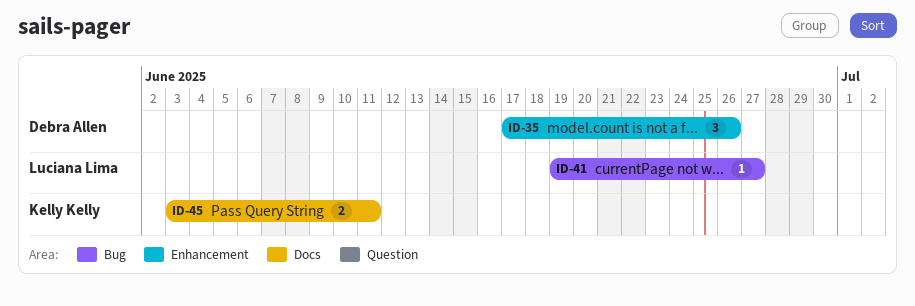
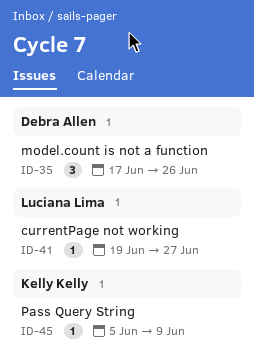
ID-45, estimate: 2 -> 1
ID-45, start: Jun 3 -> Jun 5
ID-45, due: Jun 11 -> Jun 9

